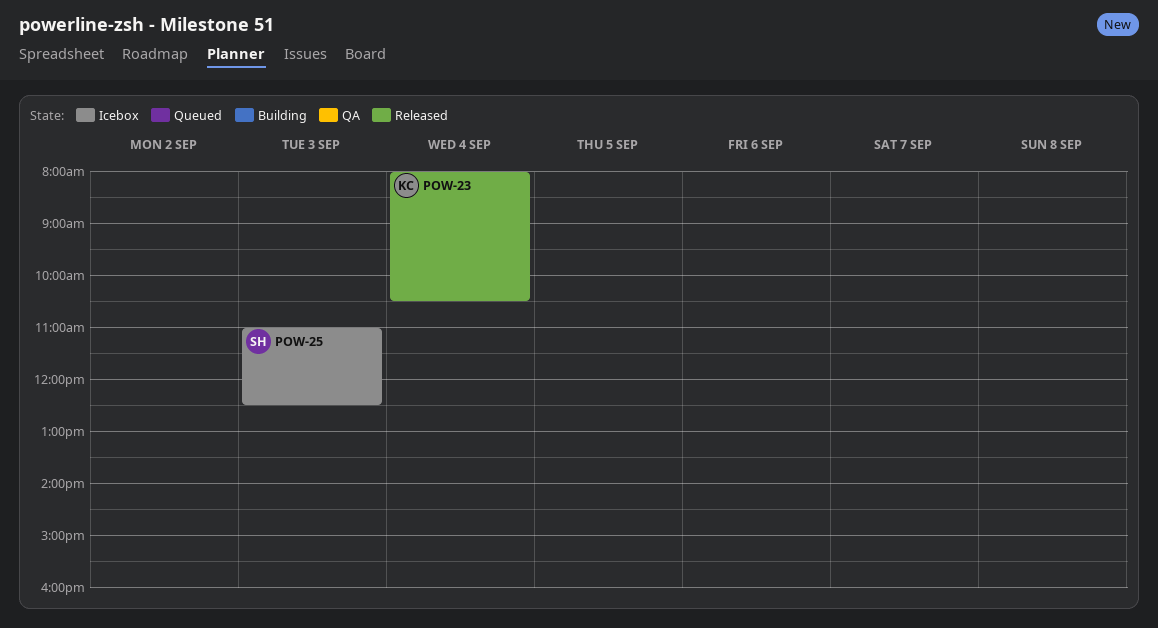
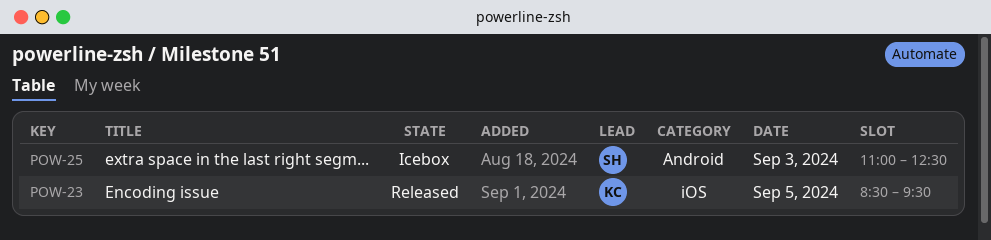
POW-23, day: Sep 4 -> Sep 5
POW-23, begins: 08:00 -> 08:30
POW-23, ends: 10:30 -> 09:30

